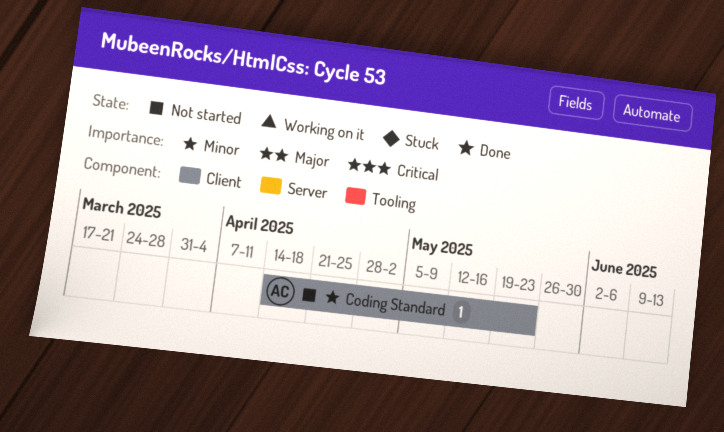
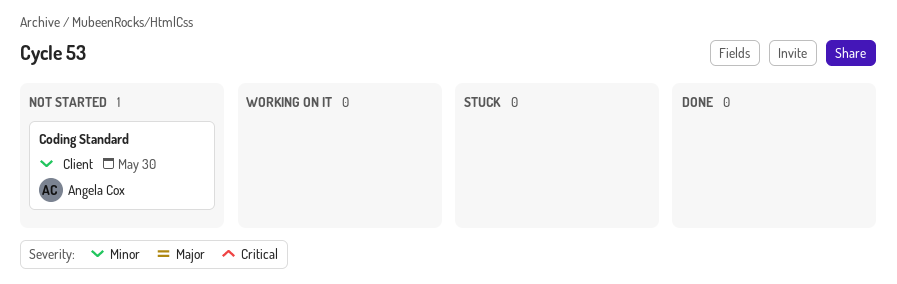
Coding Standard, due: May 23 -> May 30

